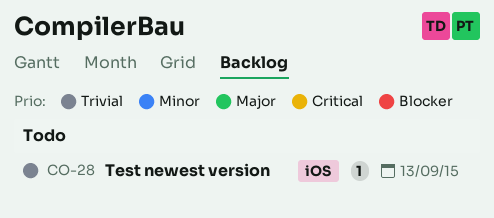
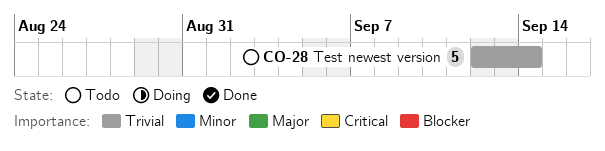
CO-28, estimate: 1 -> 5
CO-28, due: Sep 13 -> Sep 14

